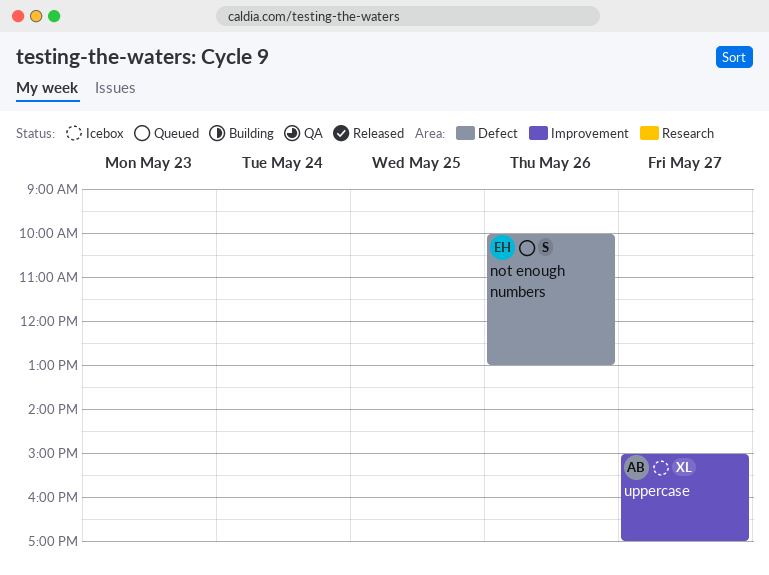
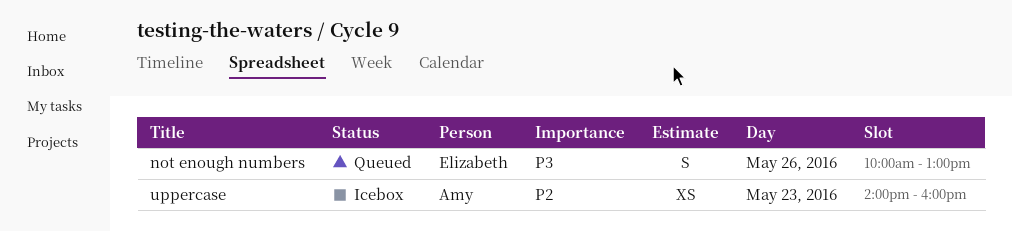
uppercase, estimate: XL -> XS
uppercase, day: May 27 -> May 23
uppercase, begins: 15:00 -> 14:00
uppercase, ends: 17:00 -> 16:00

